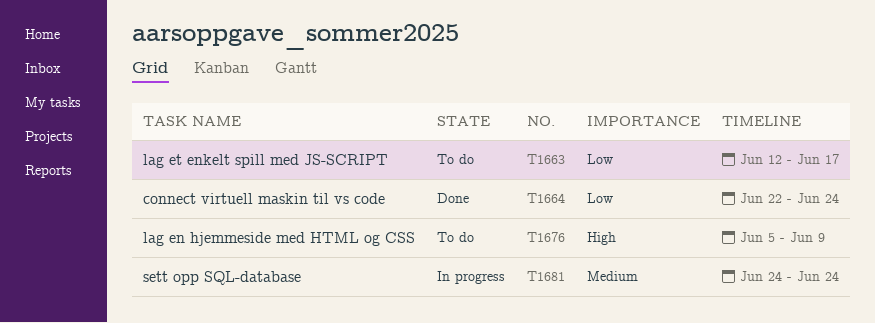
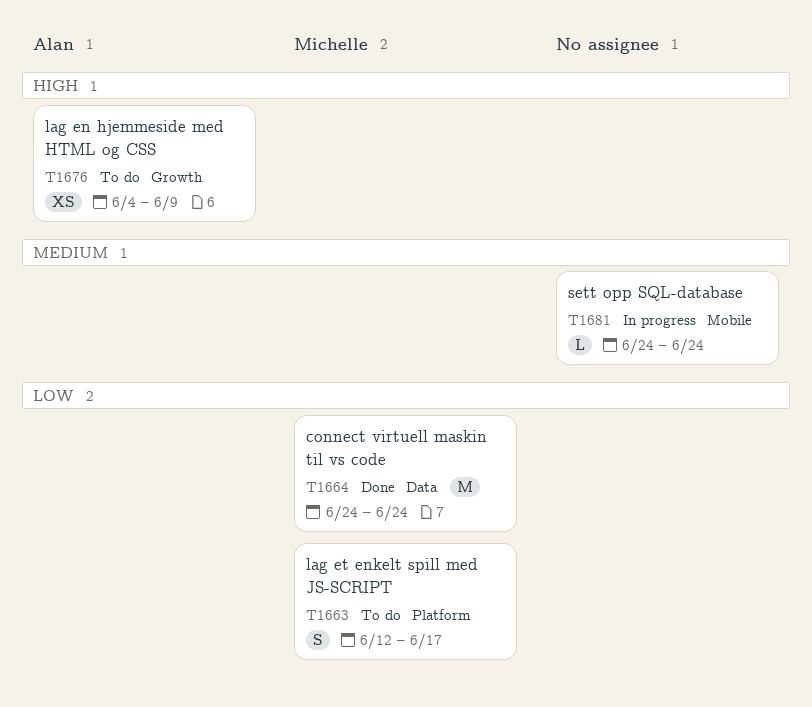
T1664, start: Jun 22 -> Jun 24
T1676, start: Jun 5 -> Jun 4

